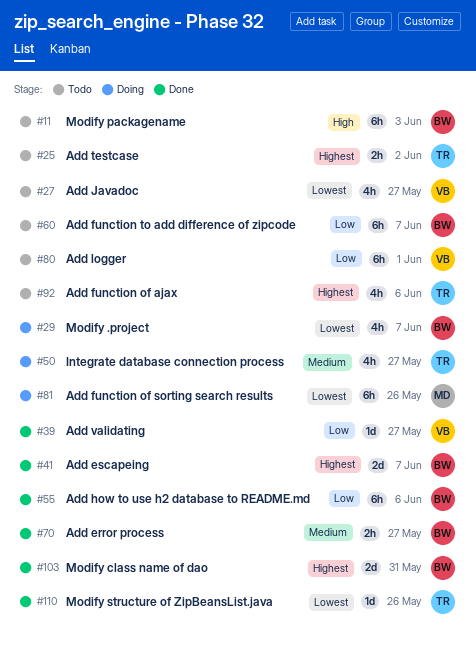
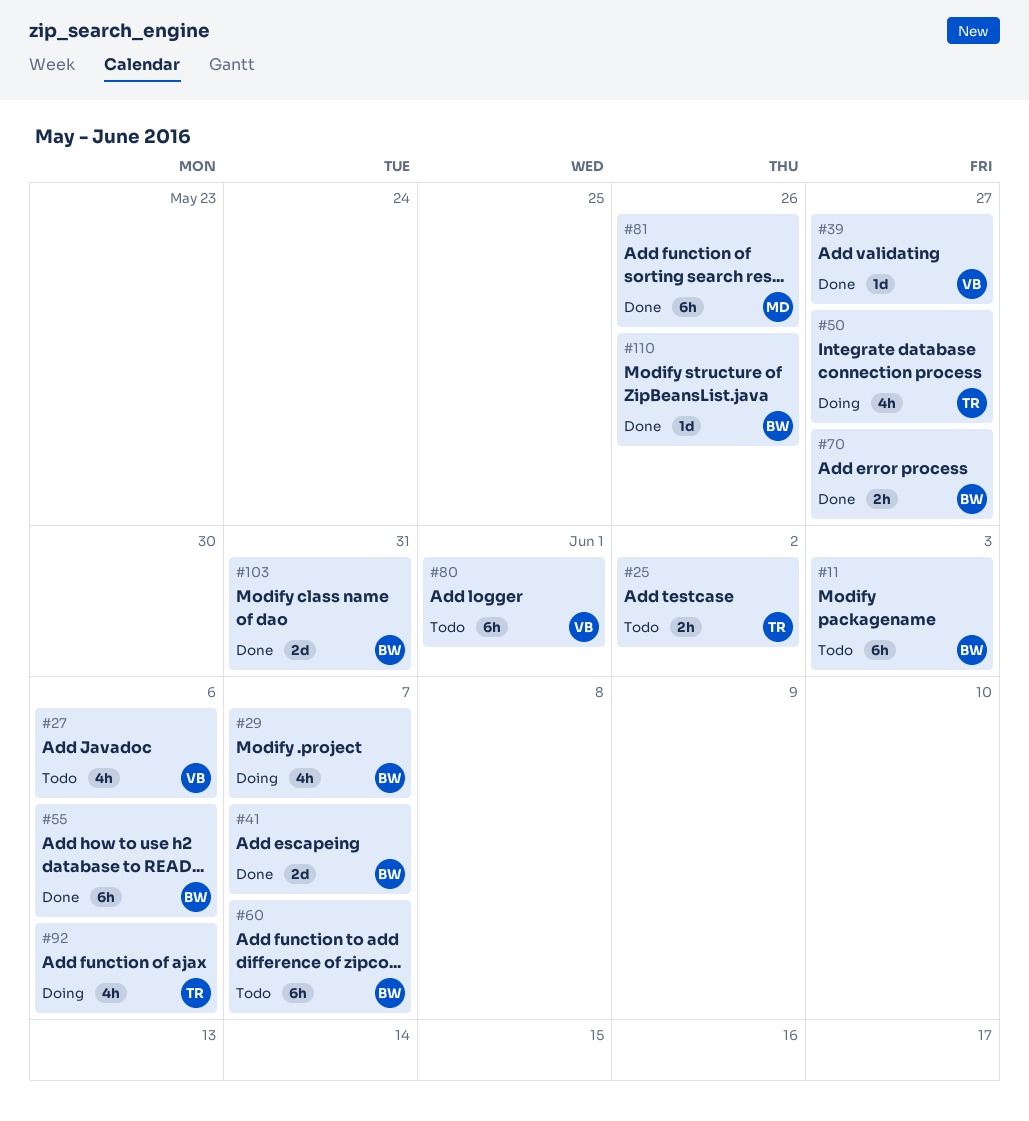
#27, due: May 27 -> Jun 6
#81, status: Doing -> Done
#92, status: Todo -> Doing
#110, owner: TR -> BW

